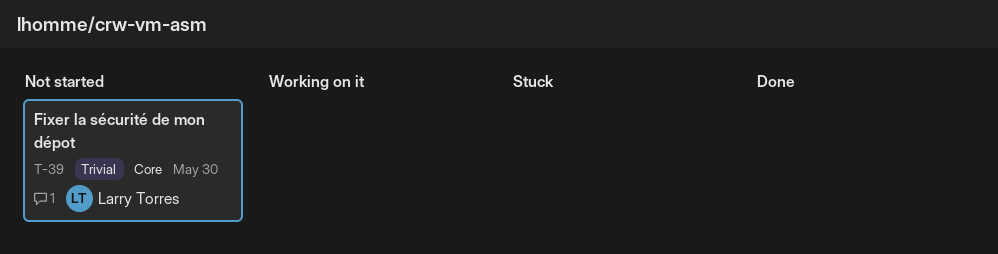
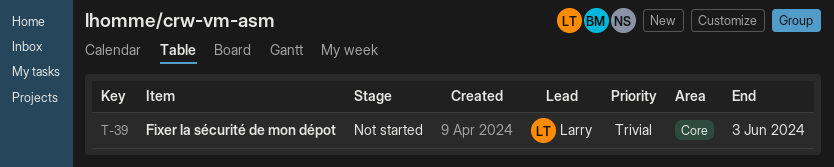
T-39, due: May 30 -> Jun 3

